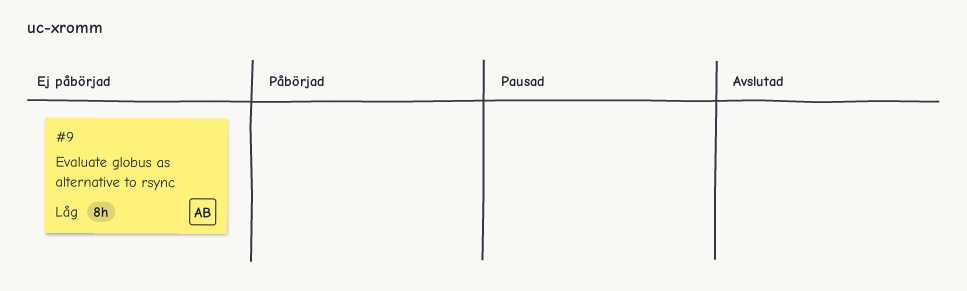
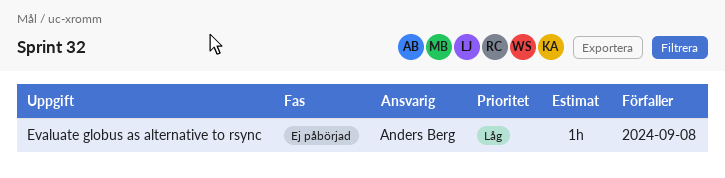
Evaluate globus as alternative to rsync, estimate: 8h -> 1h

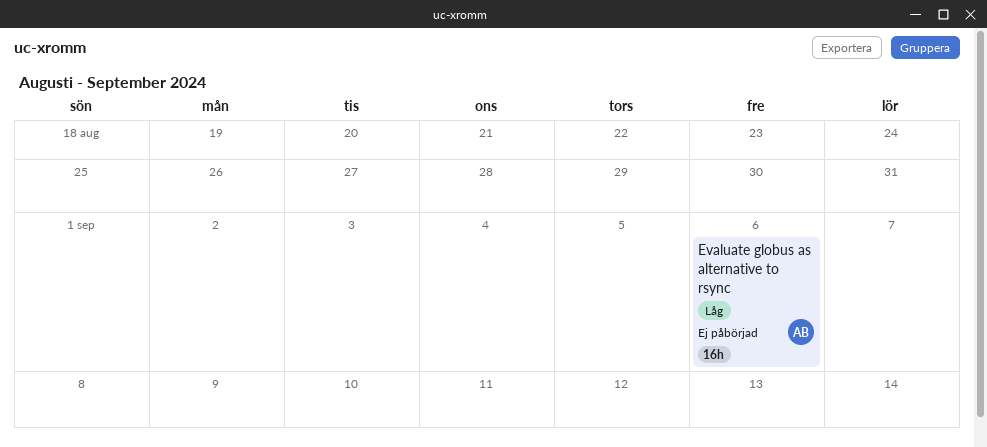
Evaluate globus as alternative to rsync, estimate: 1h -> 16h
Evaluate globus as alternative to rsync, due: Sep 8 -> Sep 6

